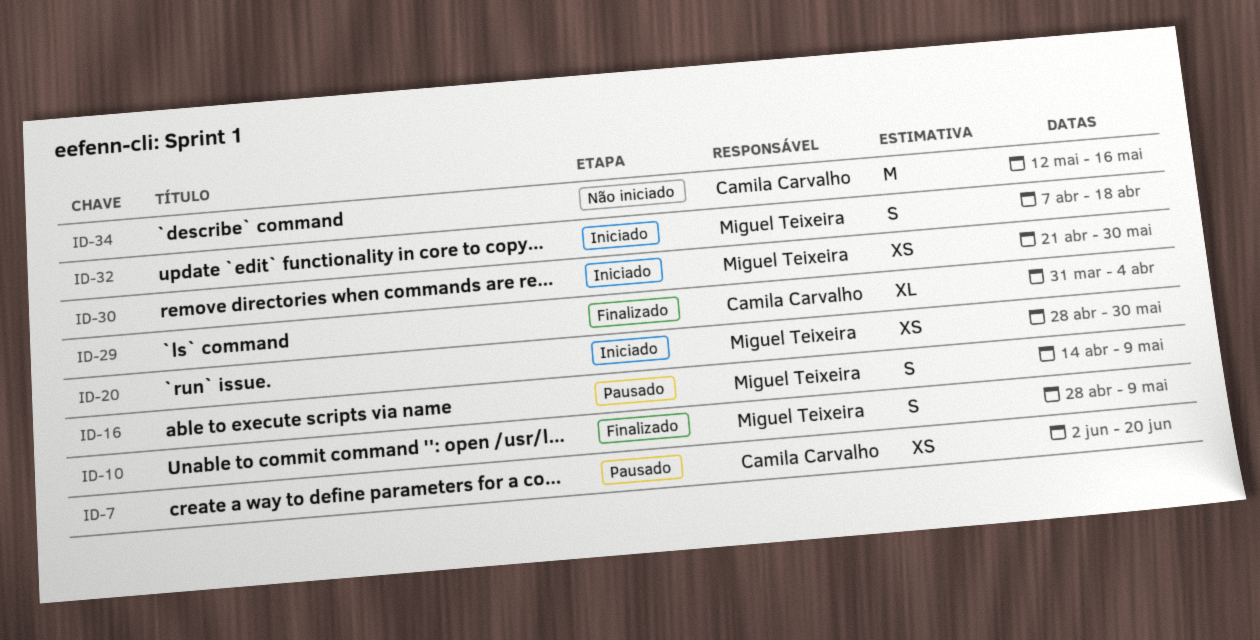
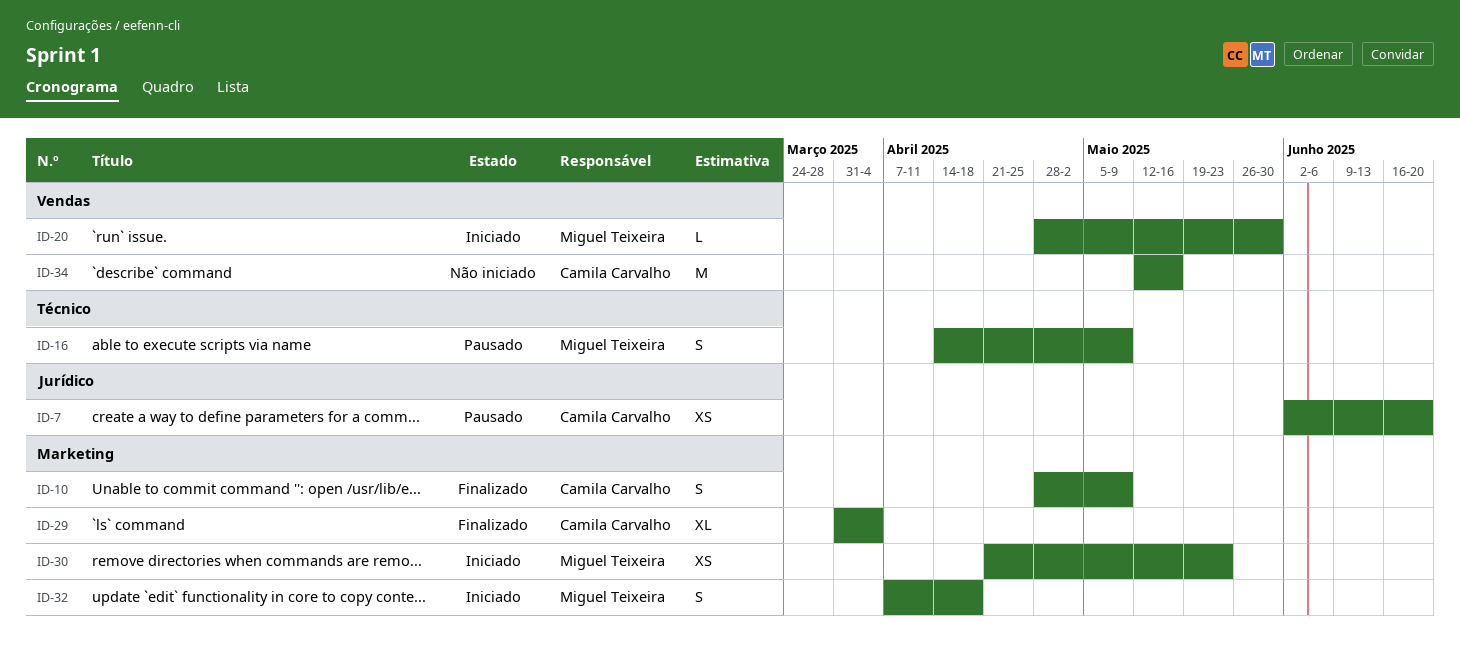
ID-10, owner: Miguel Teixeira -> Camila Carvalho
ID-20, estimate: XS -> L
ID-30, due: May 30 -> May 23

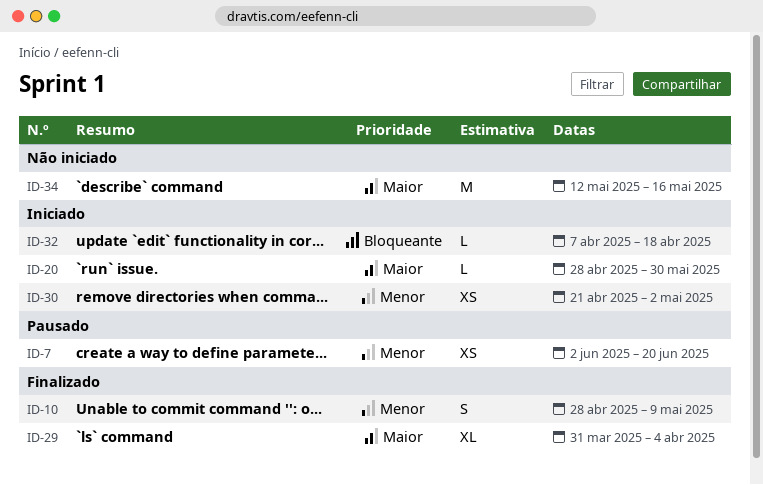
ID-16: present -> none
ID-30, due: May 23 -> May 2
ID-32, estimate: S -> L

